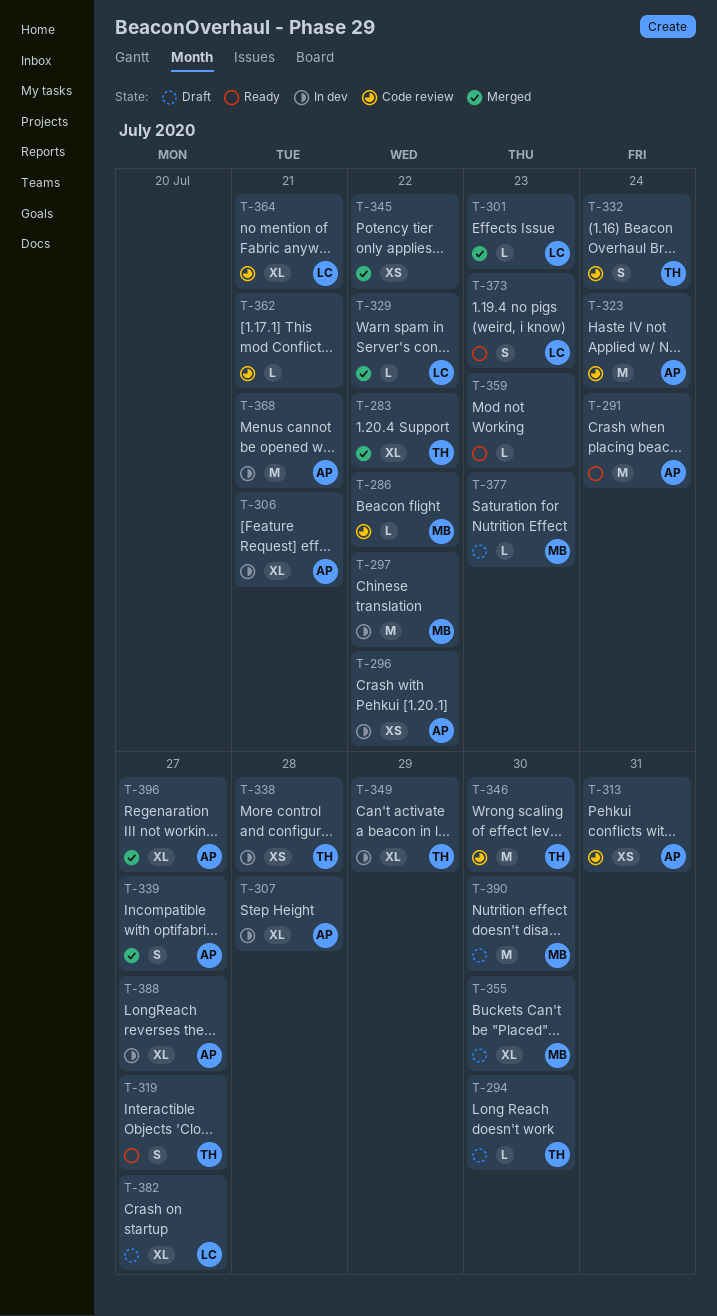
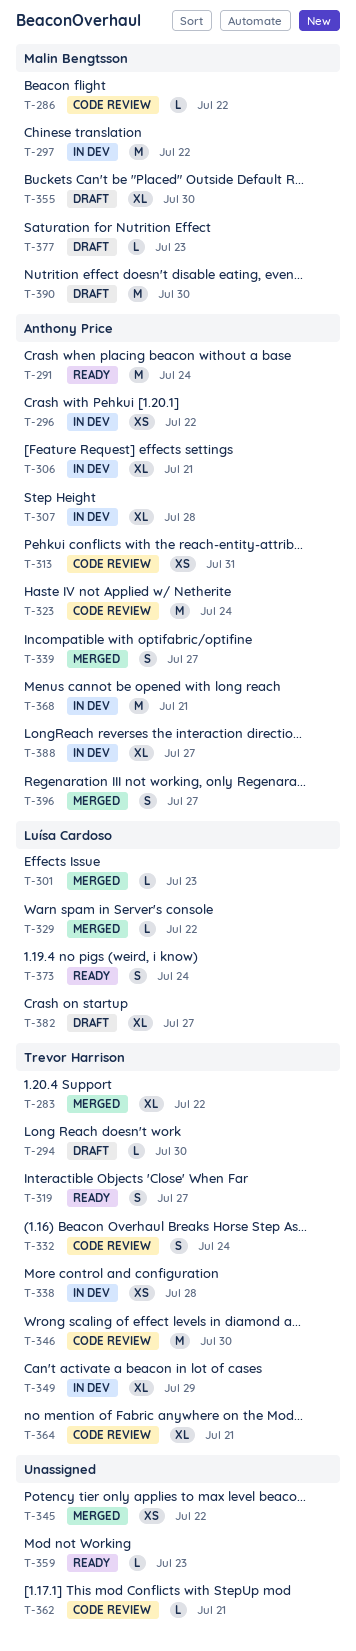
T-364, owner: Luísa Cardoso -> Trevor Harrison
T-373, due: Jul 23 -> Jul 24
T-396, estimate: XL -> S

